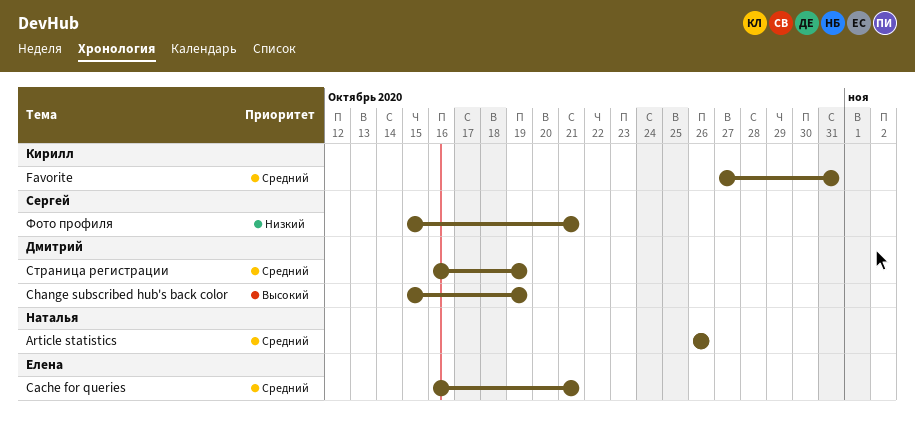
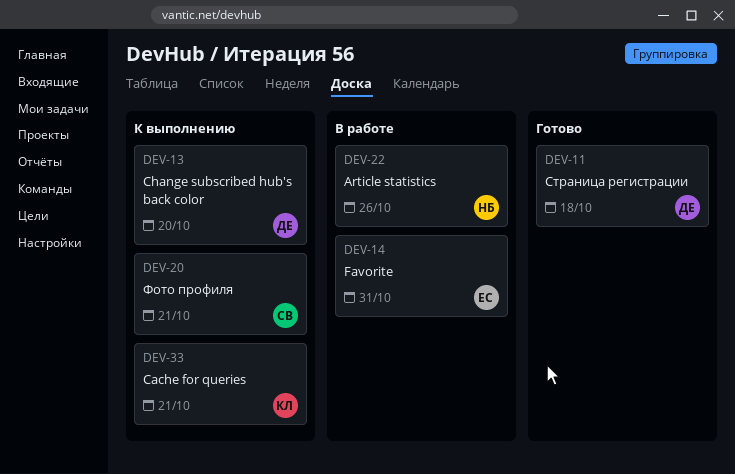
Cache for queries, owner: Елена -> Кирилл
Change subscribed hub's back color, due: Oct 19 -> Oct 20
Favorite, owner: Кирилл -> Елена
Страница регистрации, due: Oct 19 -> Oct 18

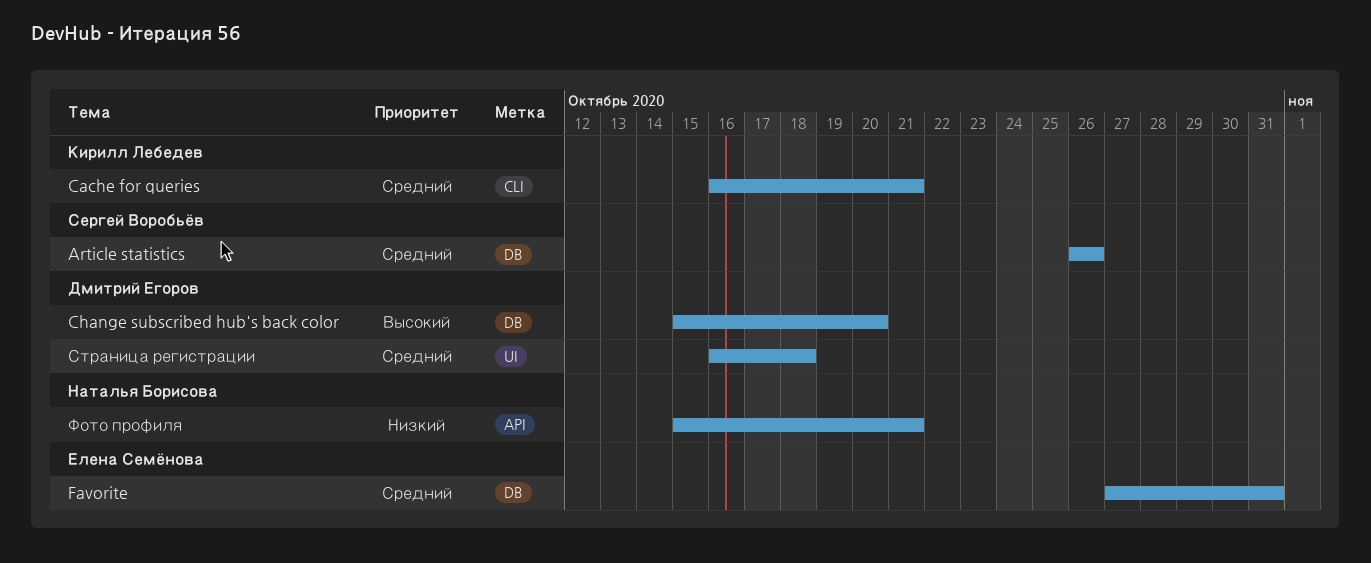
Article statistics, owner: Наталья Борисова -> Сергей Воробьёв
Фото профиля, owner: Сергей Воробьёв -> Наталья Борисова

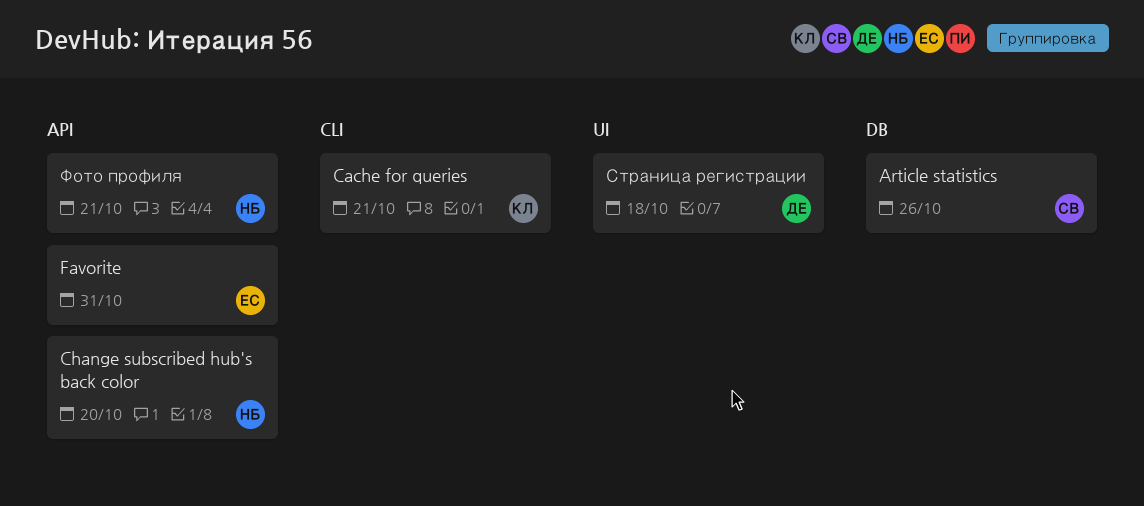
Change subscribed hub's back color, owner: Дмитрий Егоров -> Наталья Борисова
Change subscribed hub's back color, label: DB -> API
Favorite, label: DB -> API

